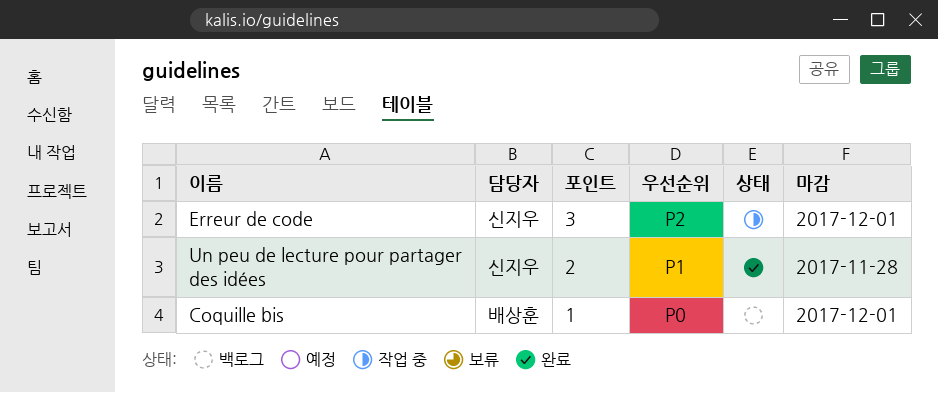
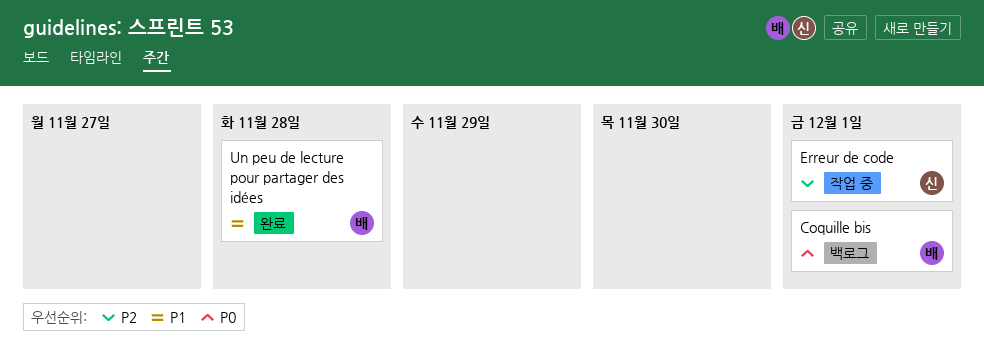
Un peu de lecture pour partager des idées, owner: 신지우 -> 배상훈

